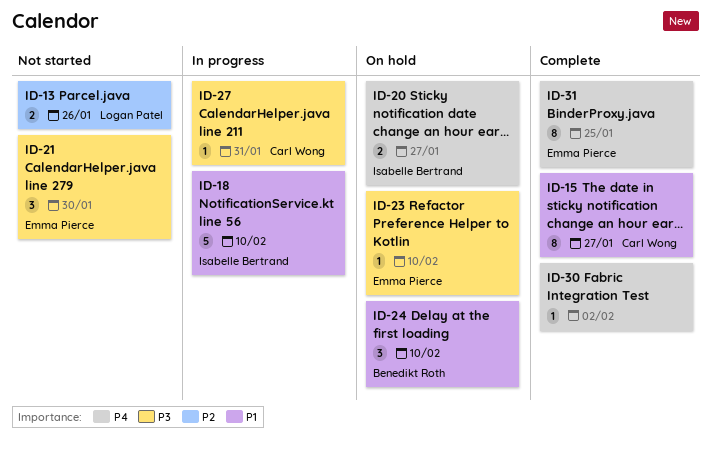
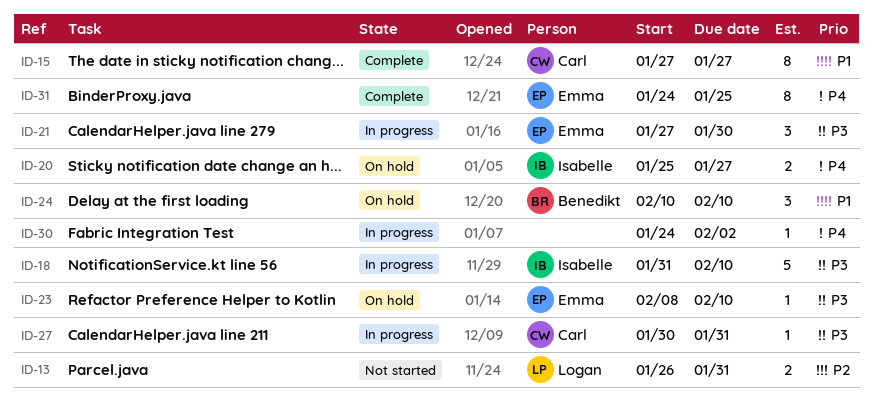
ID-13, due: Jan 26 -> Jan 31
ID-18, priority: P1 -> P3
ID-21, status: Not started -> In progress
ID-30, status: Complete -> In progress

